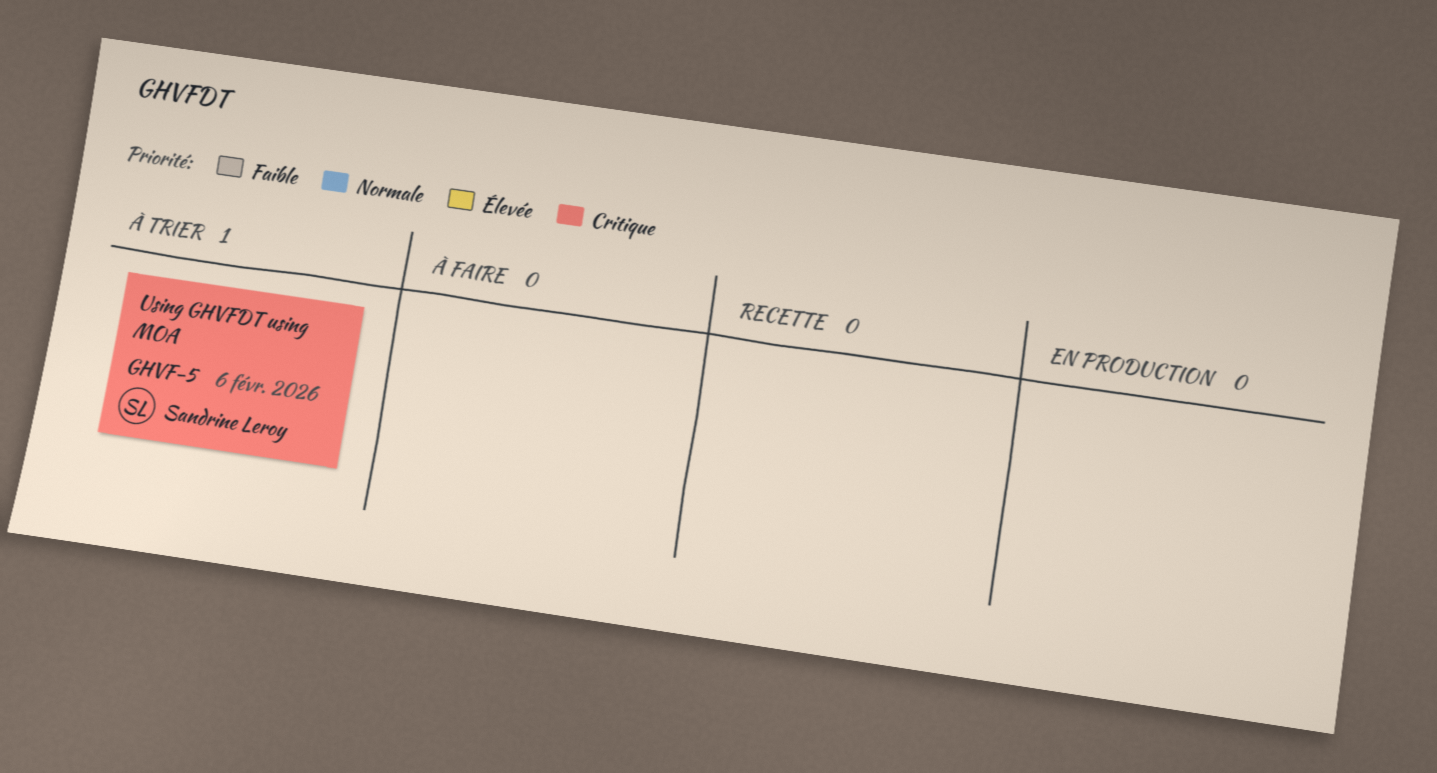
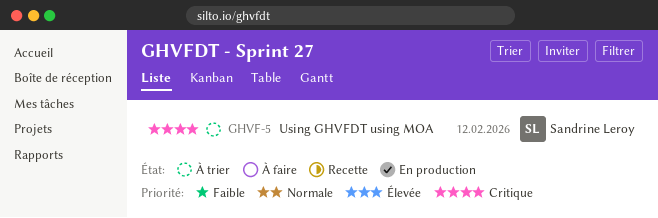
GHVF-5, due: Feb 6 -> Feb 12

